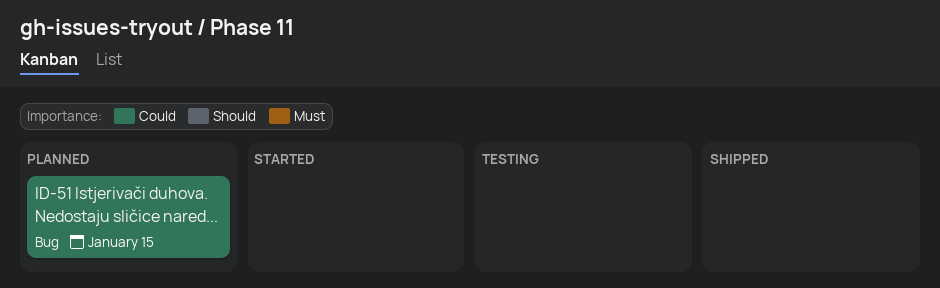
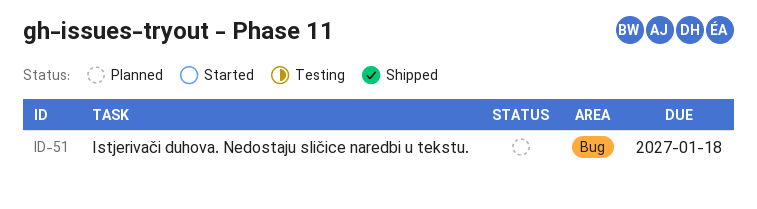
ID-51, due: Jan 15 -> Jan 18

